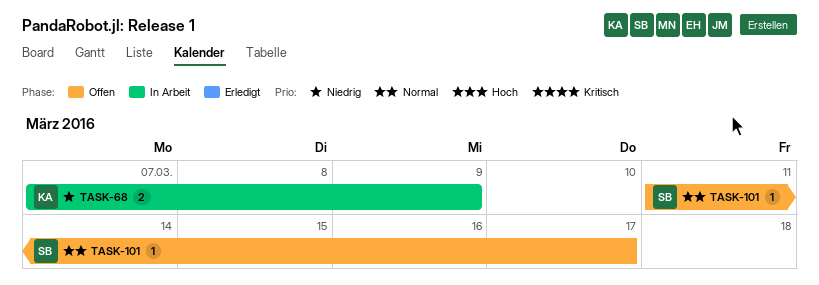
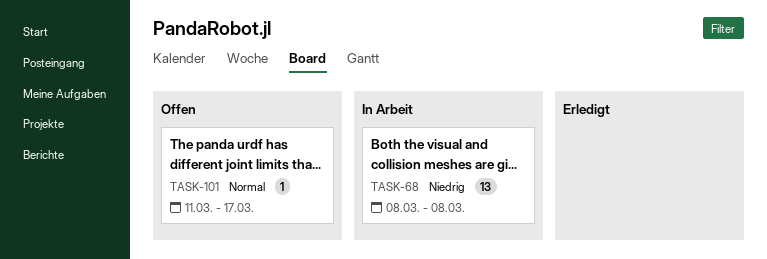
TASK-68, estimate: 2 -> 13
TASK-68, start: Mar 7 -> Mar 8
TASK-68, due: Mar 9 -> Mar 8

